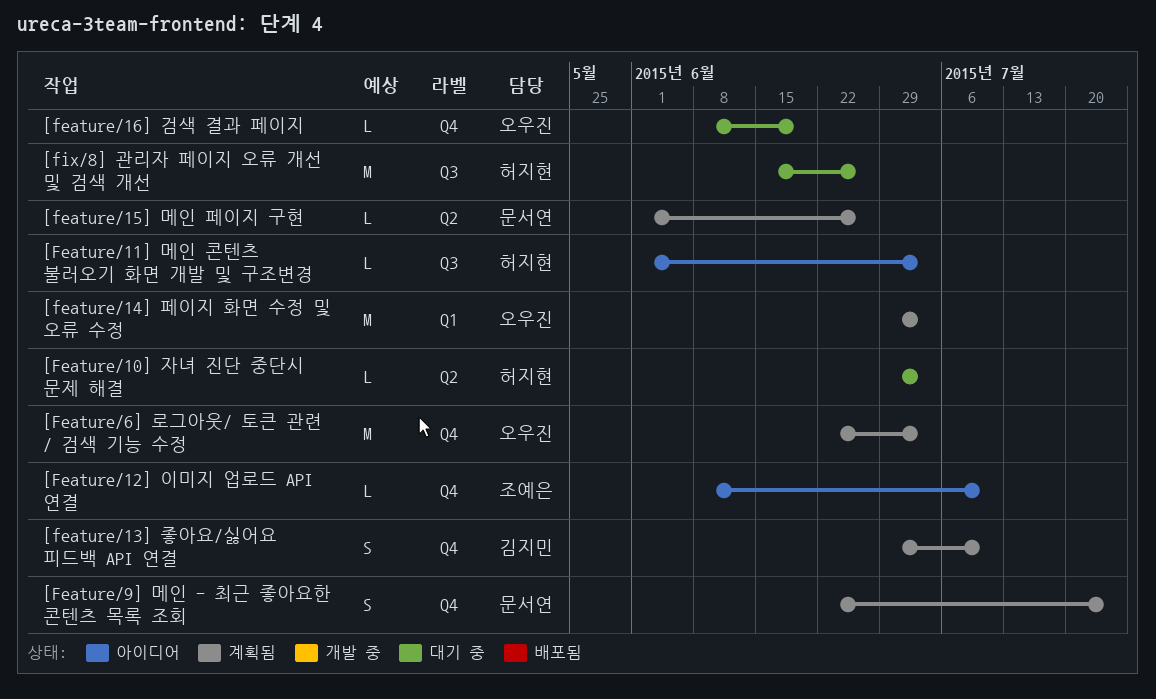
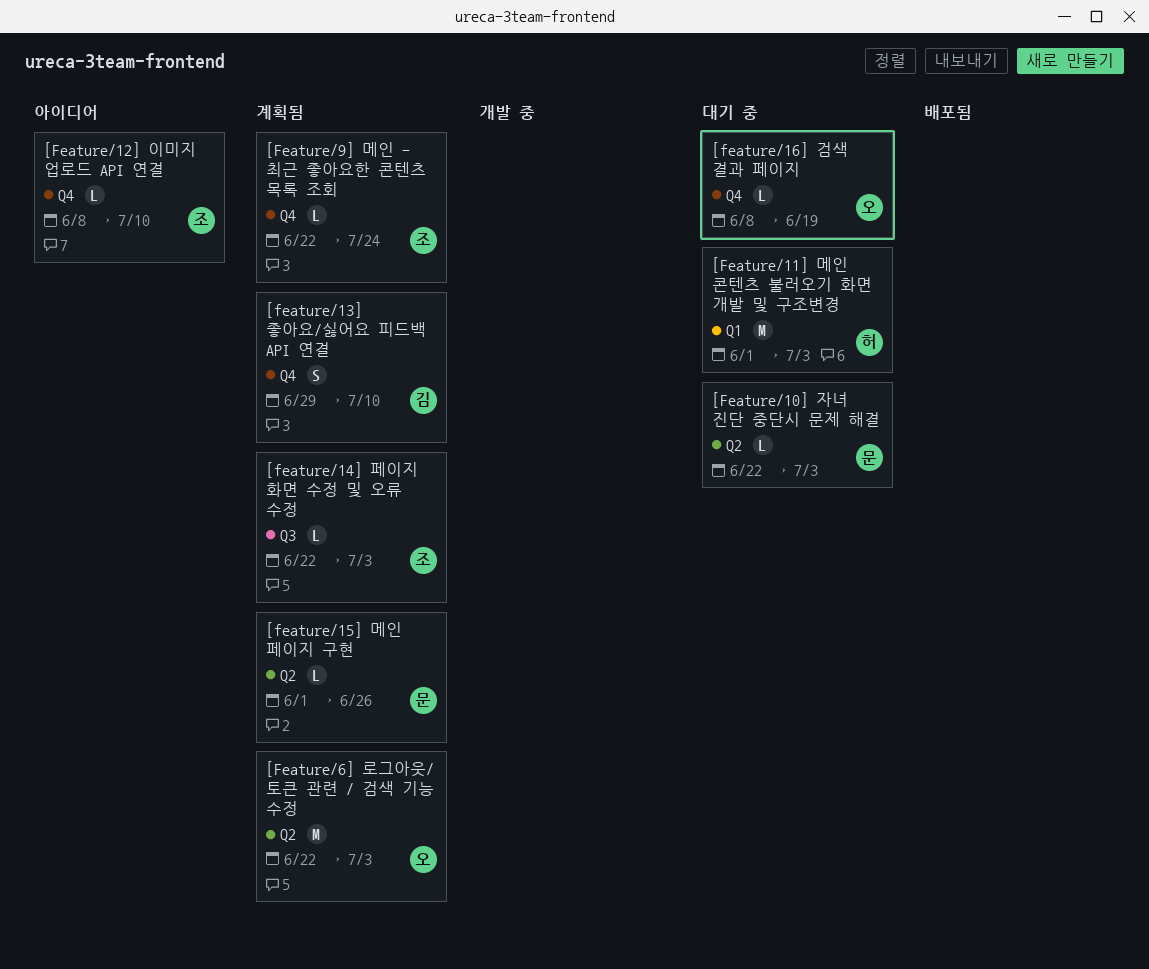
[Feature/10] 자녀 진단 중단시 문제 해결, owner: 허지현 -> 문서연
[Feature/10] 자녀 진단 중단시 문제 해결, start: Jun 29 -> Jun 22
[Feature/11] 메인 콘텐츠 불러오기 화면 개발 및 구조변경, status: 아이디어 -> 대기 중
[Feature/11] 메인 콘텐츠 불러오기 화면 개발 및 구조변경, label: Q3 -> Q1
[Feature/11] 메인 콘텐츠 불러오기 화면 개발 및 구조변경, estimate: L -> M
[feature/14] 페이지 화면 수정 및 오류 수정, owner: 오우진 -> 조예은
[feature/14] 페이지 화면 수정 및 오류 수정, label: Q1 -> Q3
[feature/14] 페이지 화면 수정 및 오류 수정, estimate: M -> L
[feature/14] 페이지 화면 수정 및 오류 수정, start: Jun 29 -> Jun 22
[Feature/6] 로그아웃/ 토큰 관련 / 검색 기능 수정, label: Q4 -> Q2
[Feature/9] 메인 - 최근 좋아요한 콘텐츠 목록 조회, owner: 문서연 -> 조예은
[Feature/9] 메인 - 최근 좋아요한 콘텐츠 목록 조회, estimate: S -> L
[fix/8] 관리자 페이지 오류 개선 및 검색 개선: present -> none

